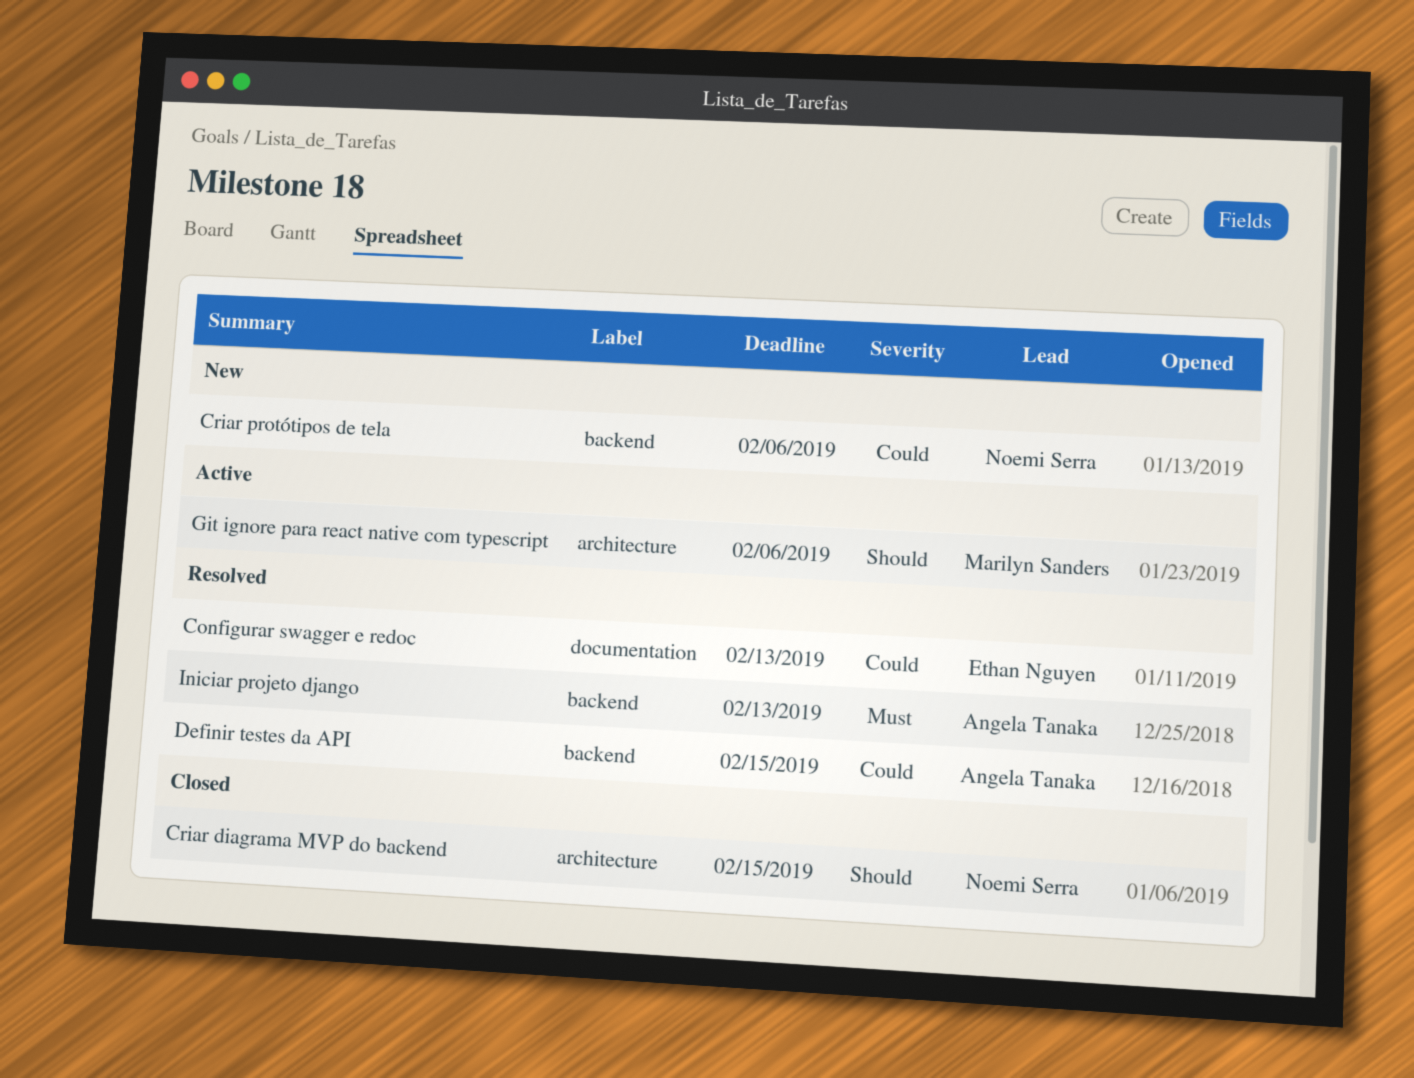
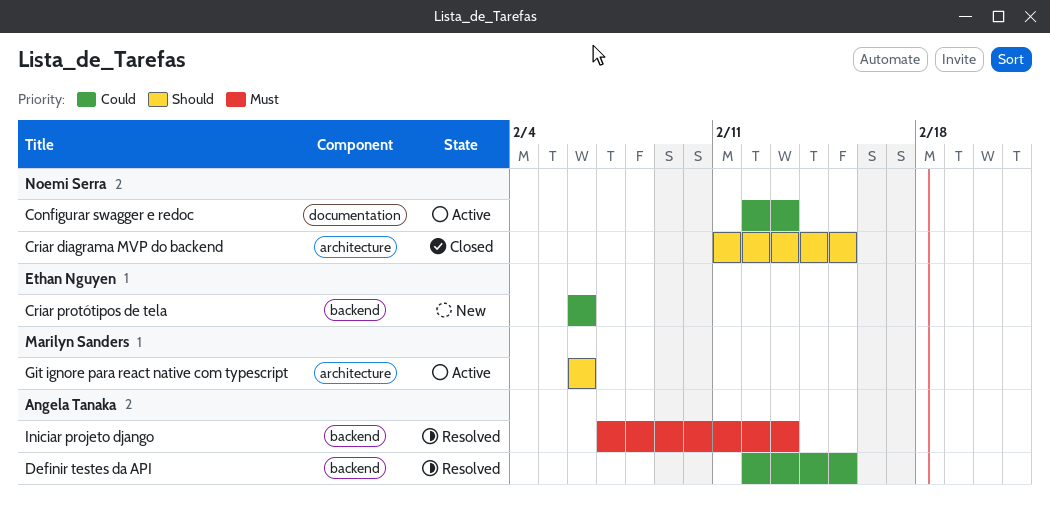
Configurar swagger e redoc, status: Resolved -> Active
Configurar swagger e redoc, owner: Ethan Nguyen -> Noemi Serra
Criar protótipos de tela, owner: Noemi Serra -> Ethan Nguyen

